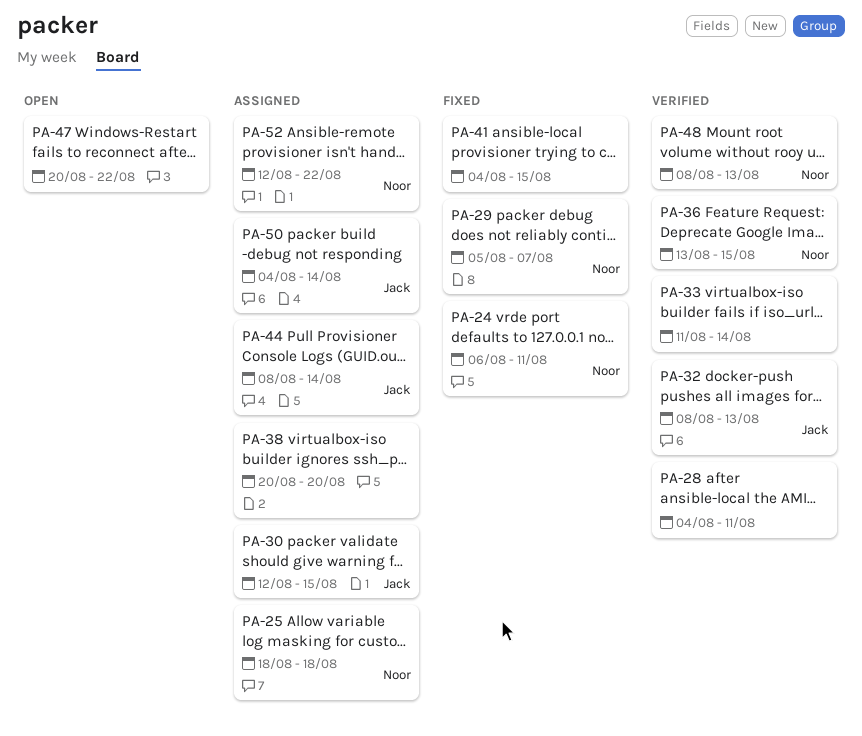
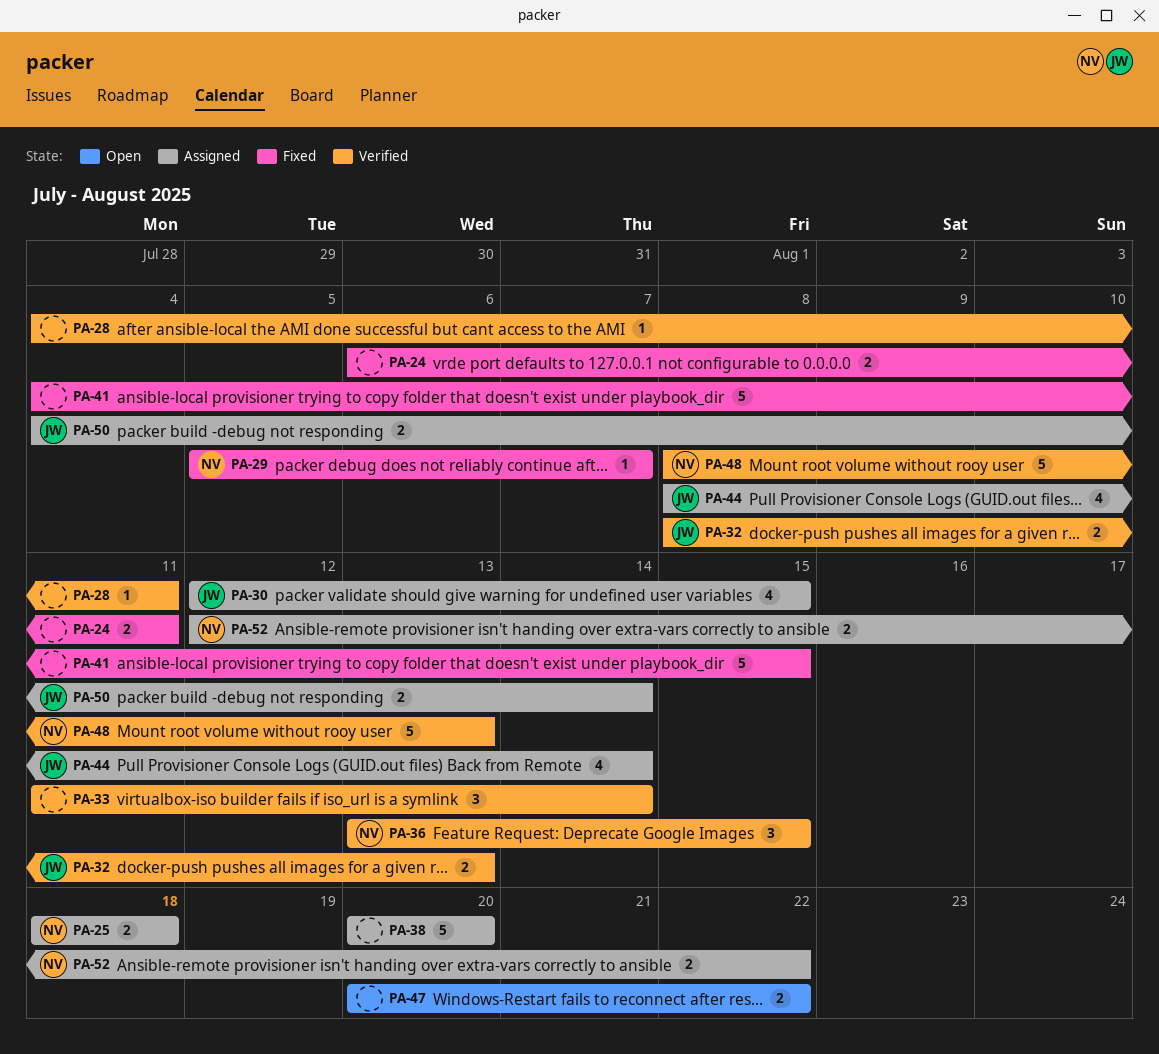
PA-24, owner: Noor -> none

